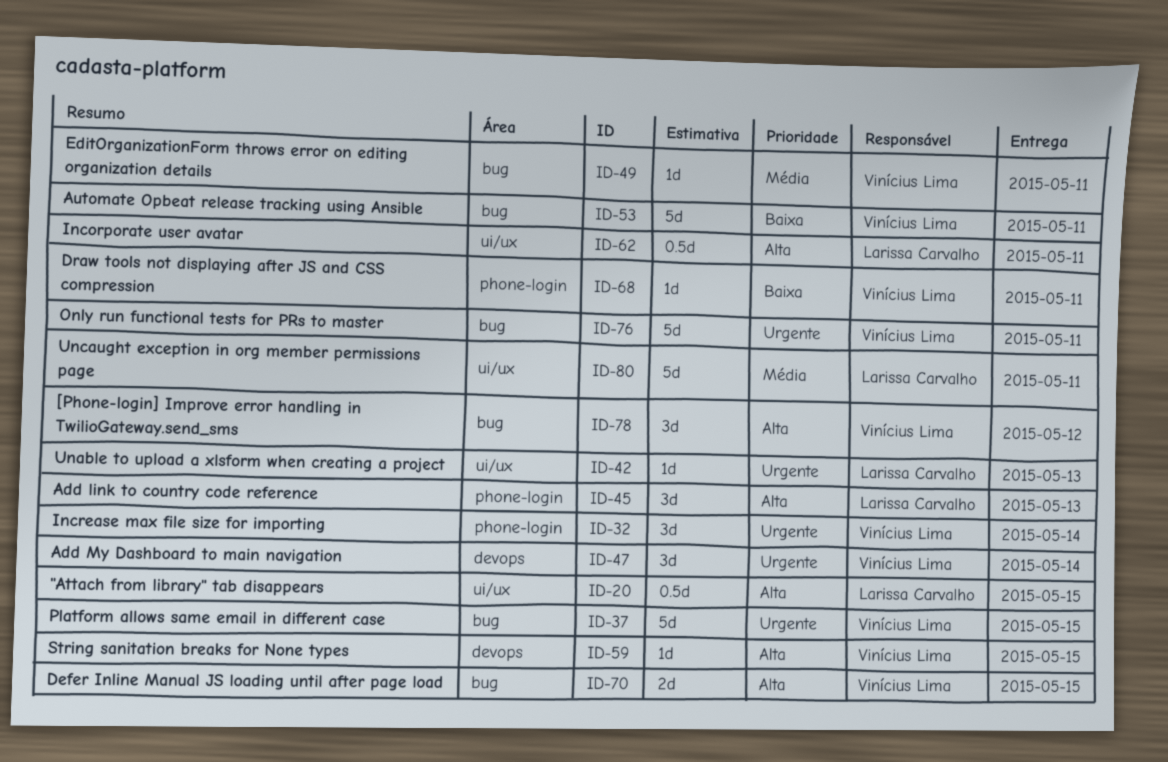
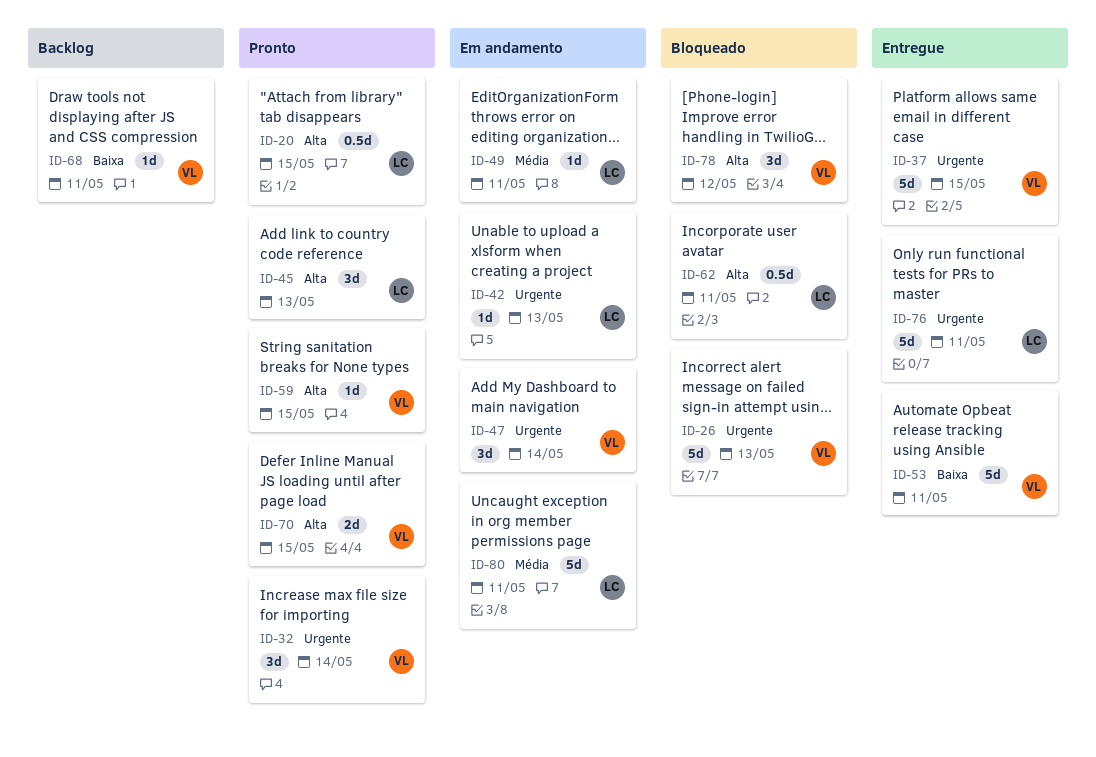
ID-26: none -> present
ID-49, owner: Vinícius Lima -> Larissa Carvalho
ID-76, owner: Vinícius Lima -> Larissa Carvalho

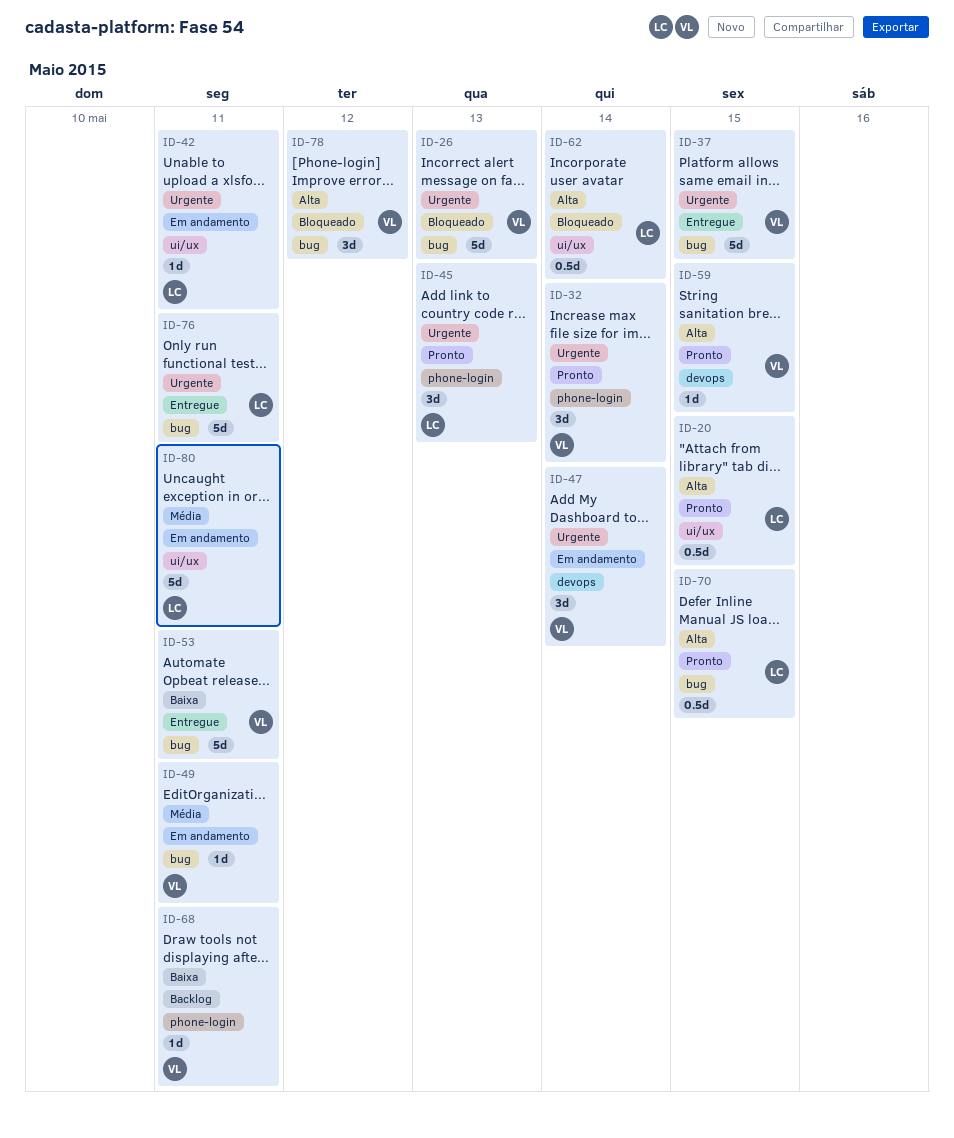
ID-42, due: May 13 -> May 11
ID-45, priority: Alta -> Urgente
ID-49, owner: LC -> VL
ID-62, due: May 11 -> May 14
ID-70, owner: VL -> LC
ID-70, estimate: 2d -> 0.5d

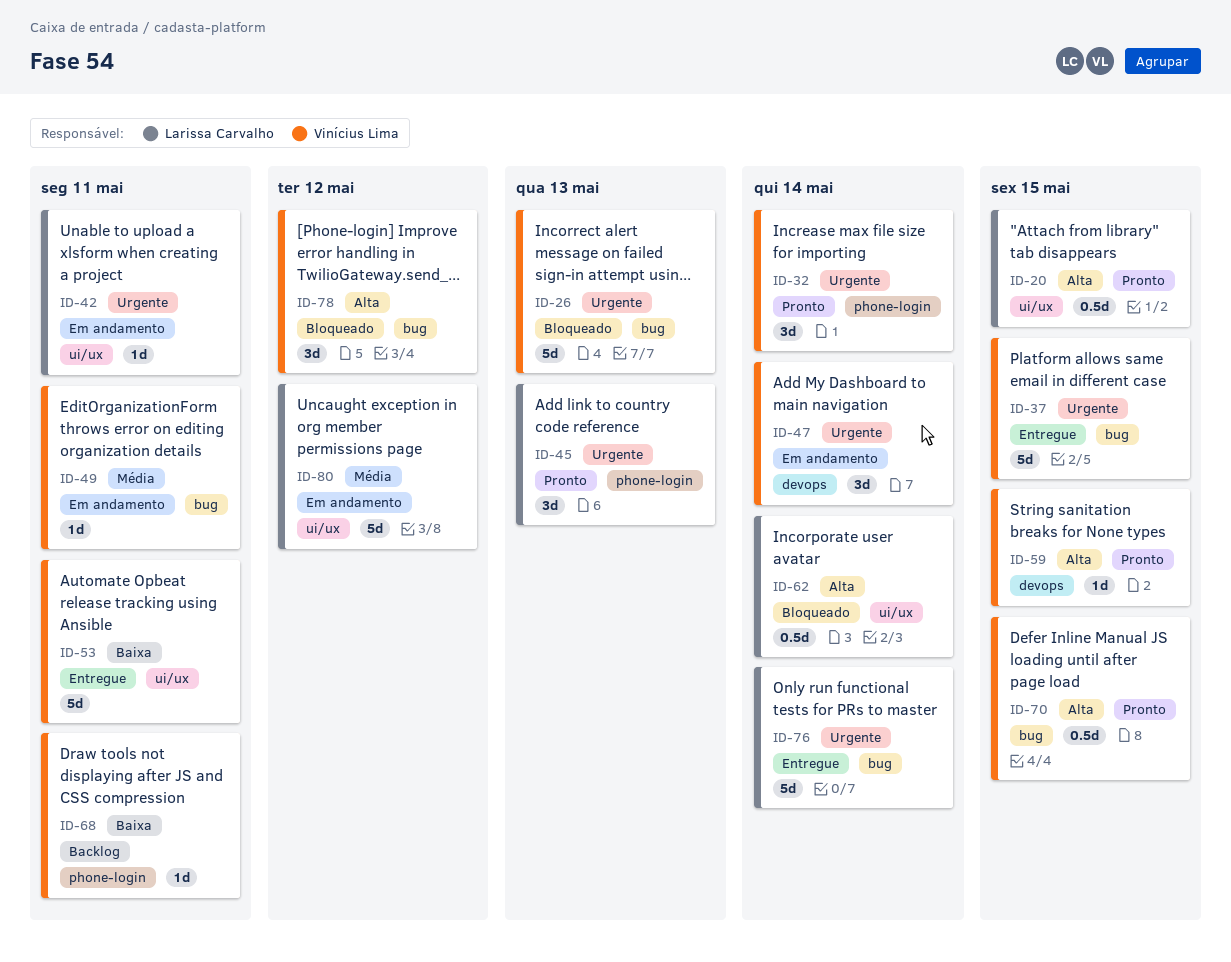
ID-53, label: bug -> ui/ux
ID-70, owner: Larissa Carvalho -> Vinícius Lima
ID-76, due: May 11 -> May 14
ID-80, due: May 11 -> May 12

